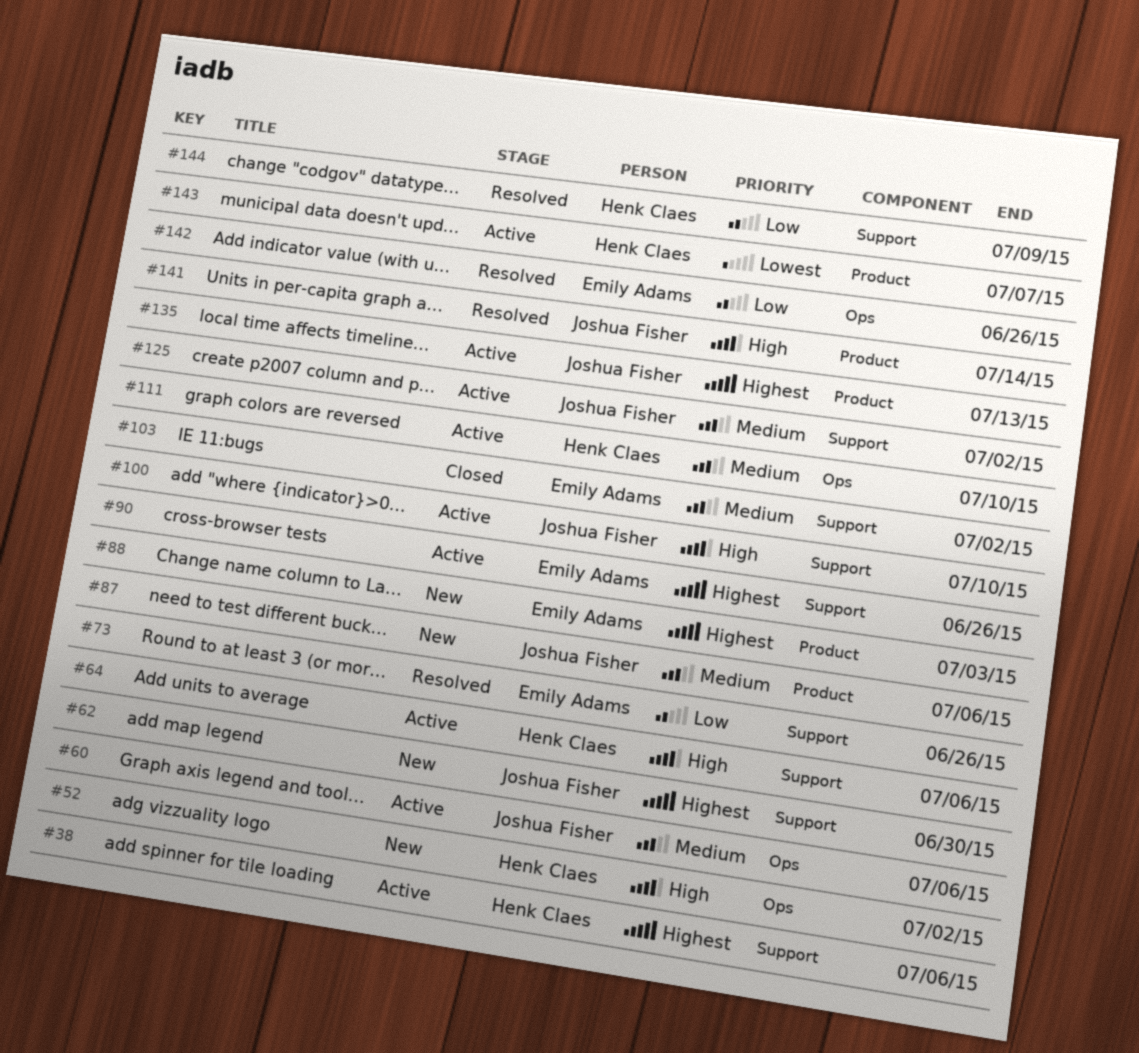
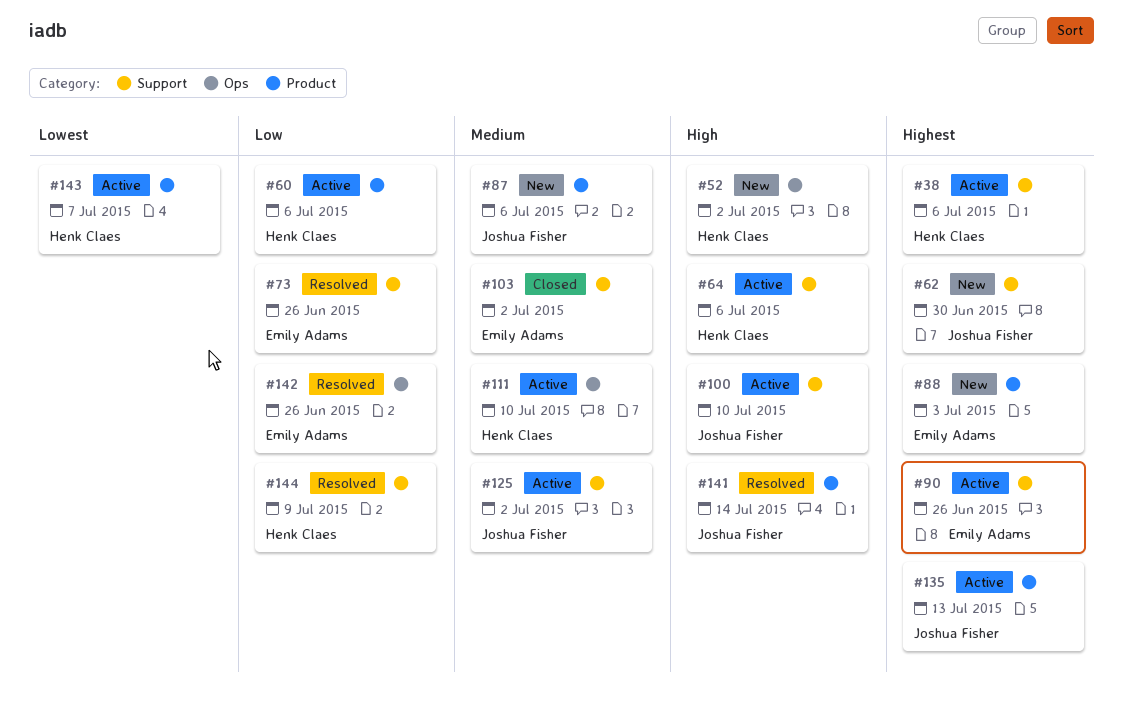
#60, owner: Joshua Fisher -> Henk Claes
#60, priority: Medium -> Low
#60, label: Ops -> Product

